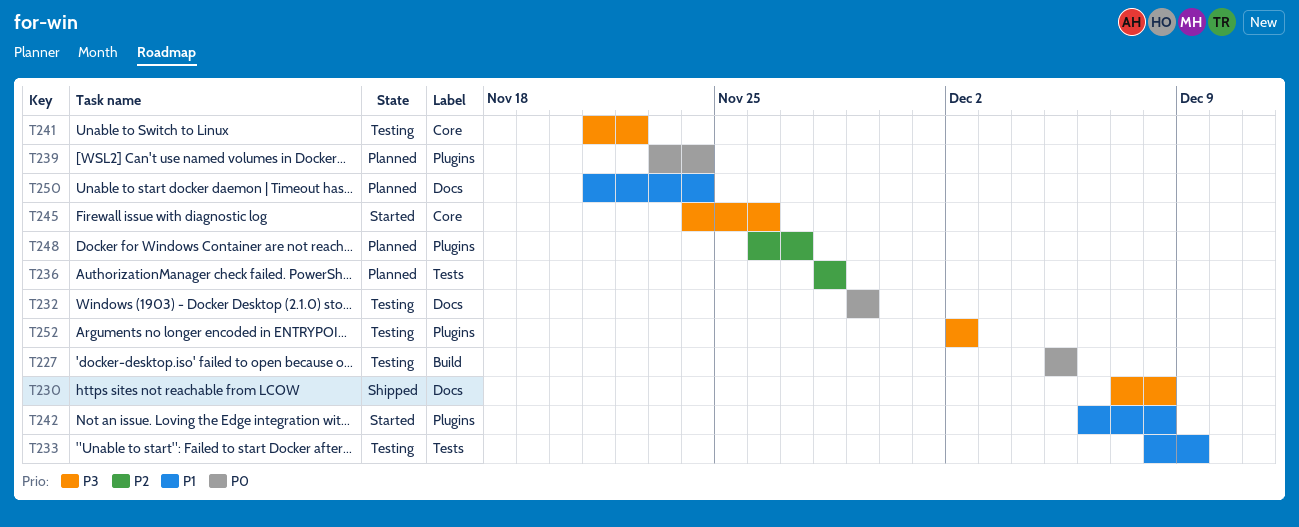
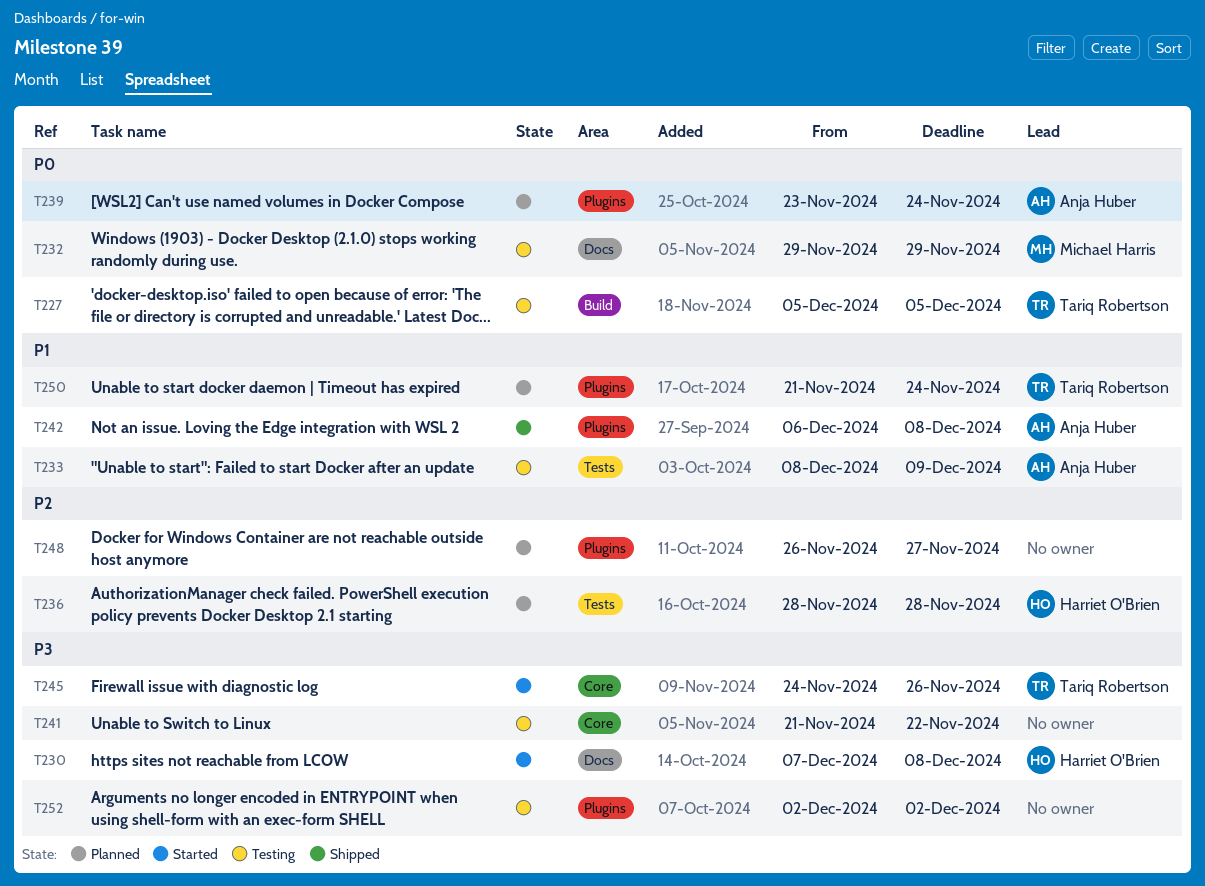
T230, status: Shipped -> Started
T242, status: Started -> Shipped
T250, label: Docs -> Plugins

